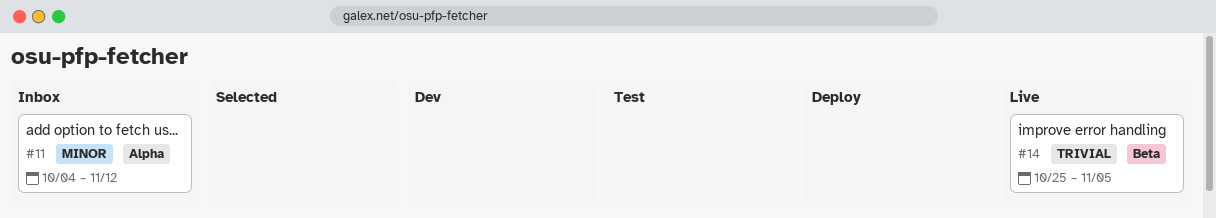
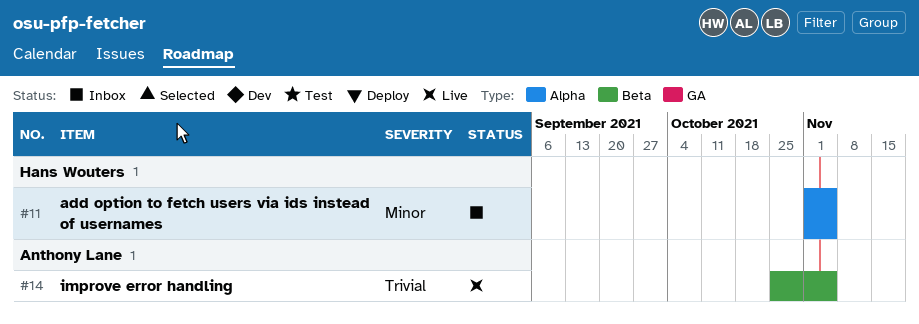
#11, start: Oct 4 -> Nov 1
#11, due: Nov 12 -> Nov 5

